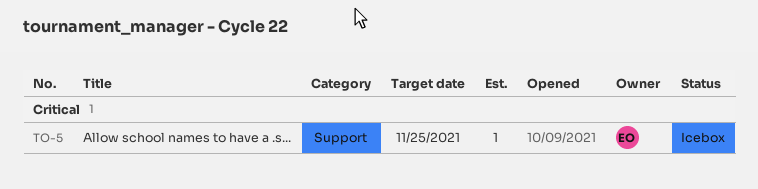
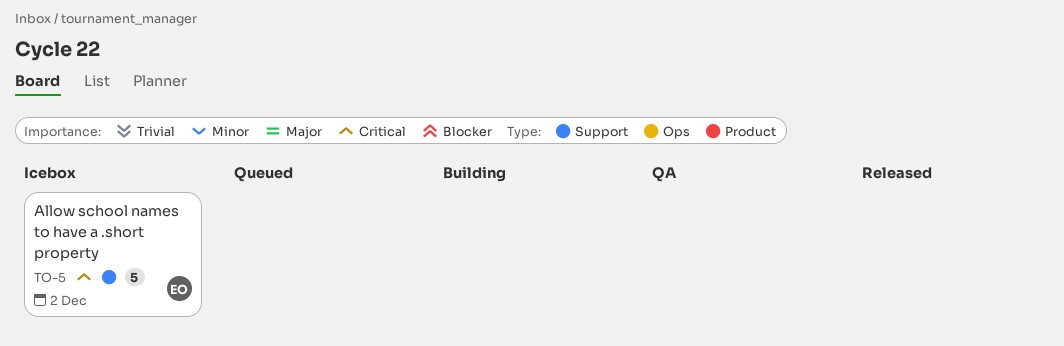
TO-5, estimate: 1 -> 5
TO-5, due: Nov 25 -> Dec 2

